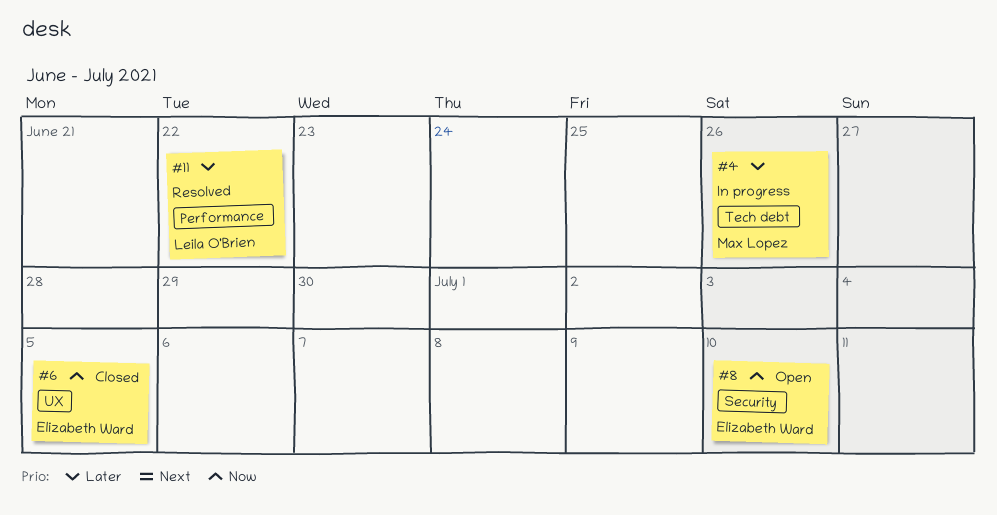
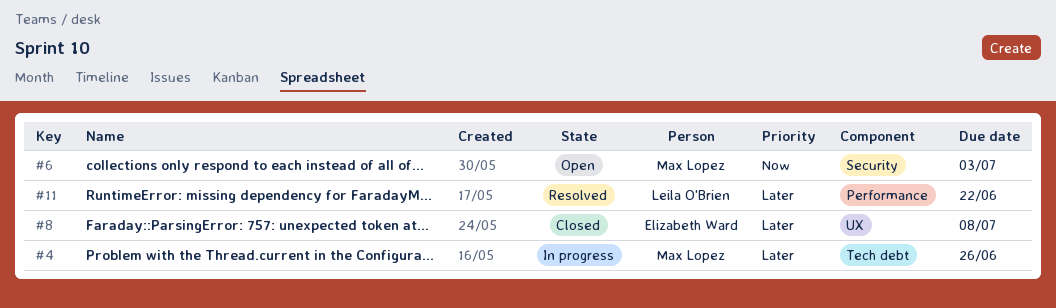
#6, status: Closed -> Open
#6, owner: Elizabeth Ward -> Max Lopez
#6, label: UX -> Security
#6, due: Jul 5 -> Jul 3
#8, status: Open -> Closed
#8, priority: Now -> Later
#8, label: Security -> UX
#8, due: Jul 10 -> Jul 8

